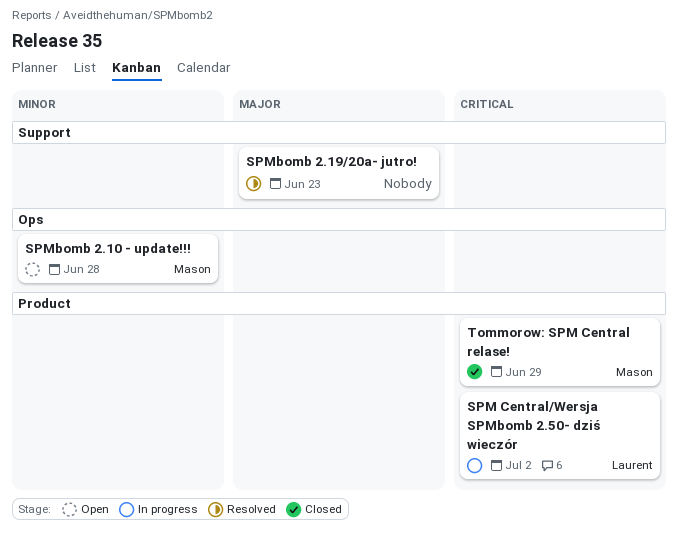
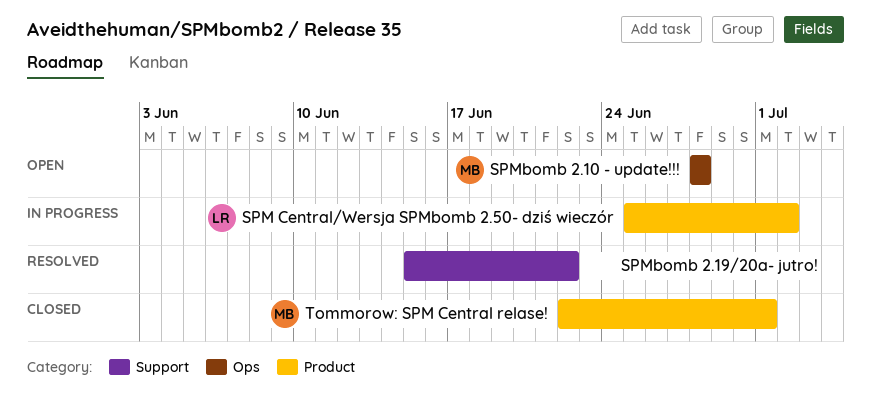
SPMbomb 2.19/20a- jutro!, due: Jun 23 -> Jun 22
Tommorow: SPM Central relase!, due: Jun 29 -> Jul 1

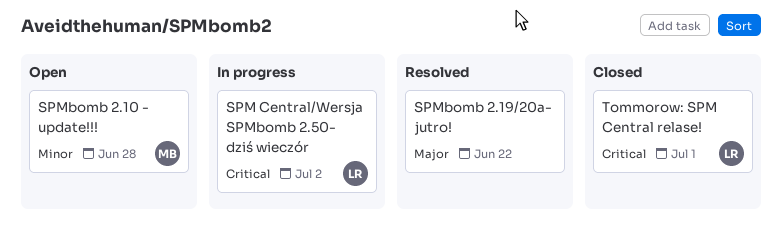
Tommorow: SPM Central relase!, owner: MB -> LR

